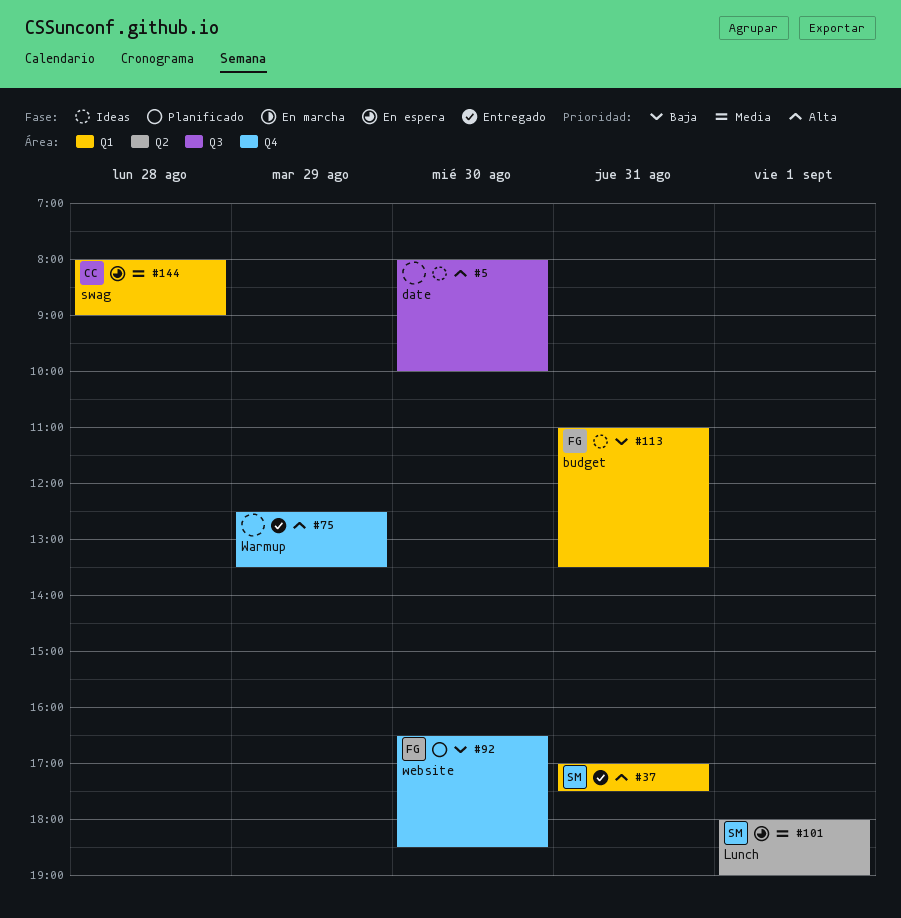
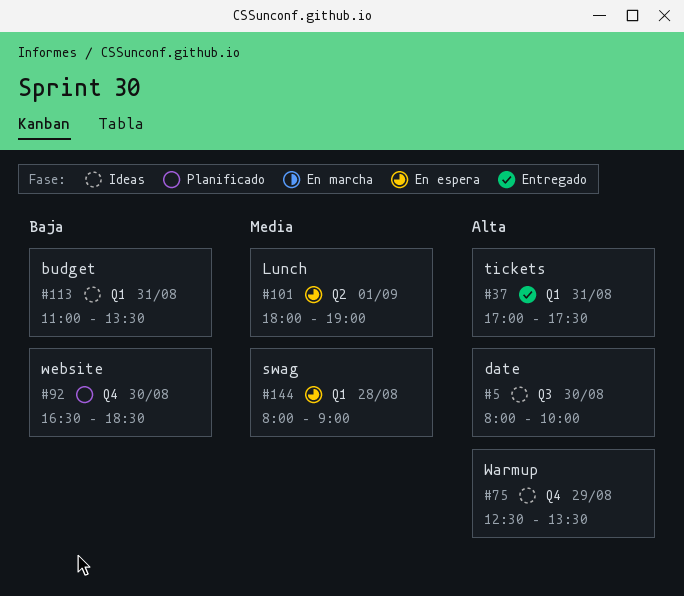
#75, status: Entregado -> Ideas

